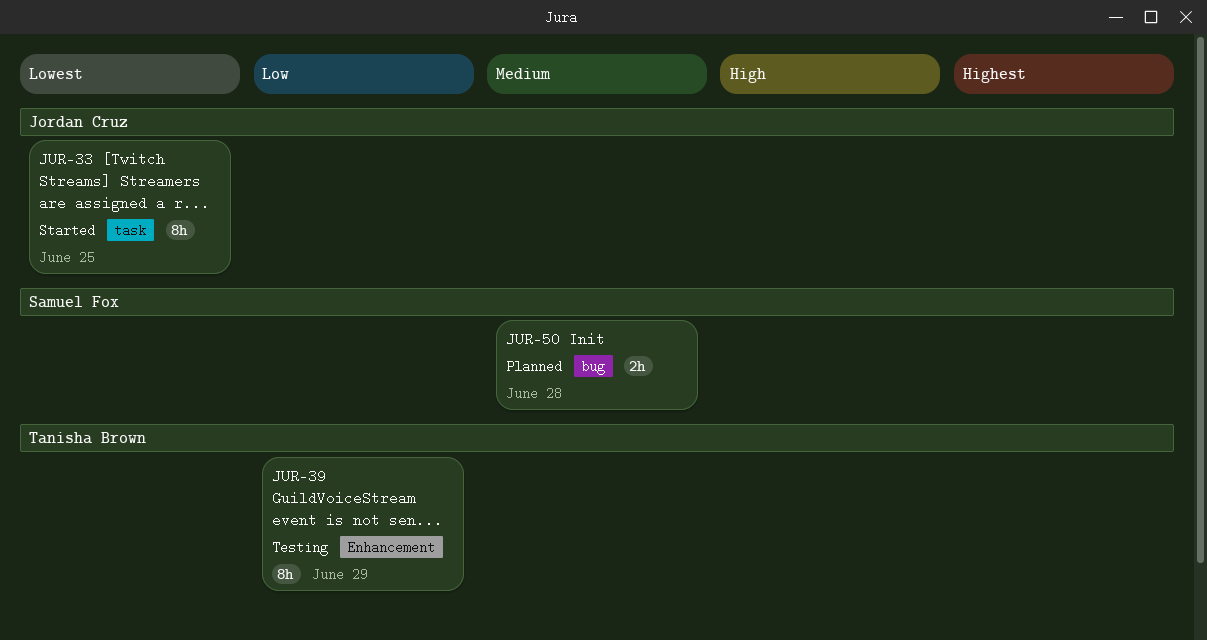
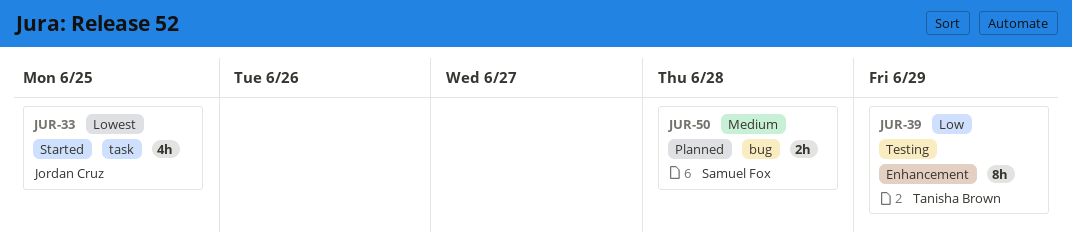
JUR-33, estimate: 8h -> 4h

